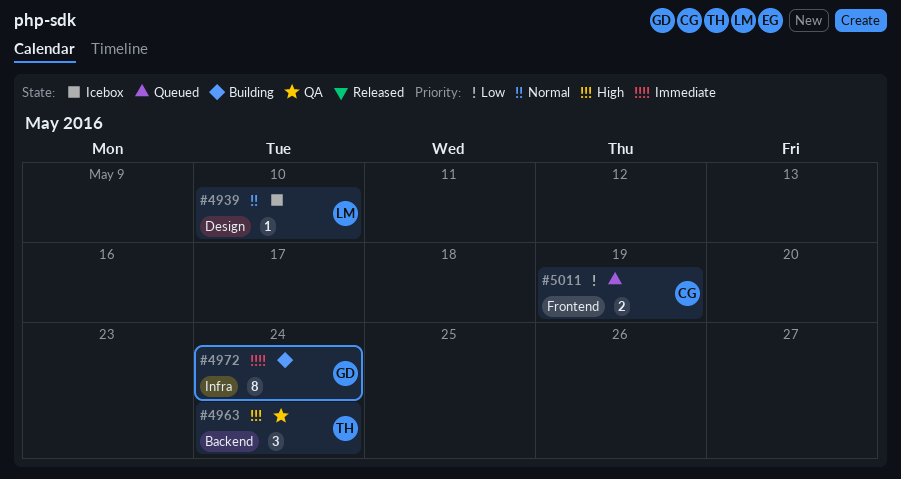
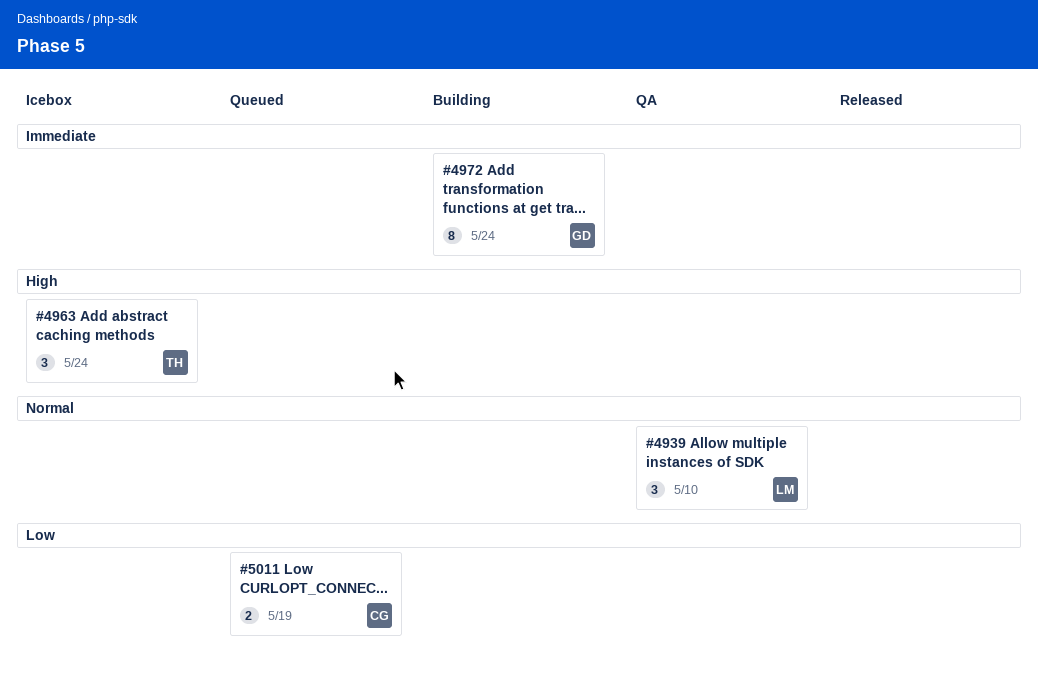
#4939, status: Icebox -> QA
#4939, estimate: 1 -> 3
#4963, status: QA -> Icebox

